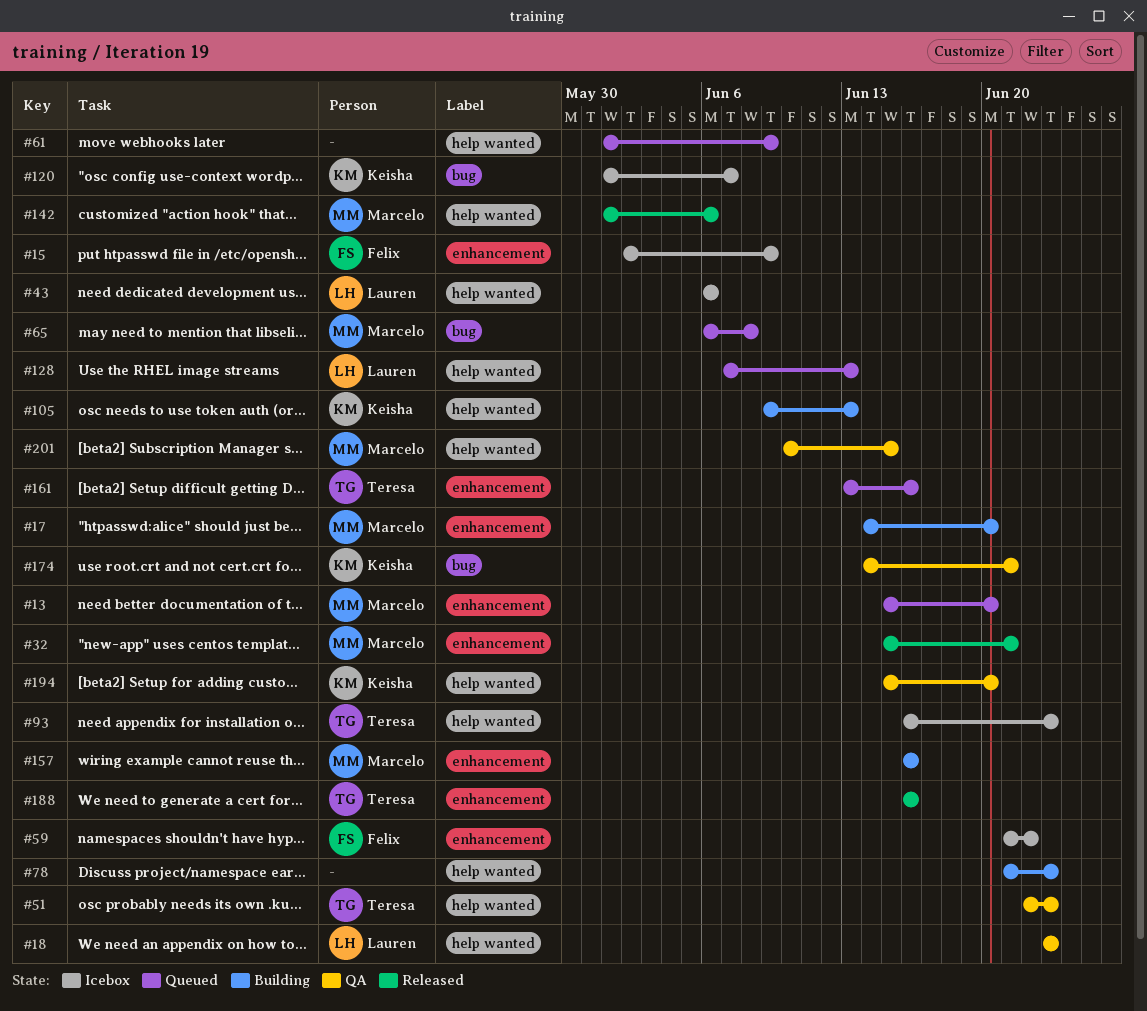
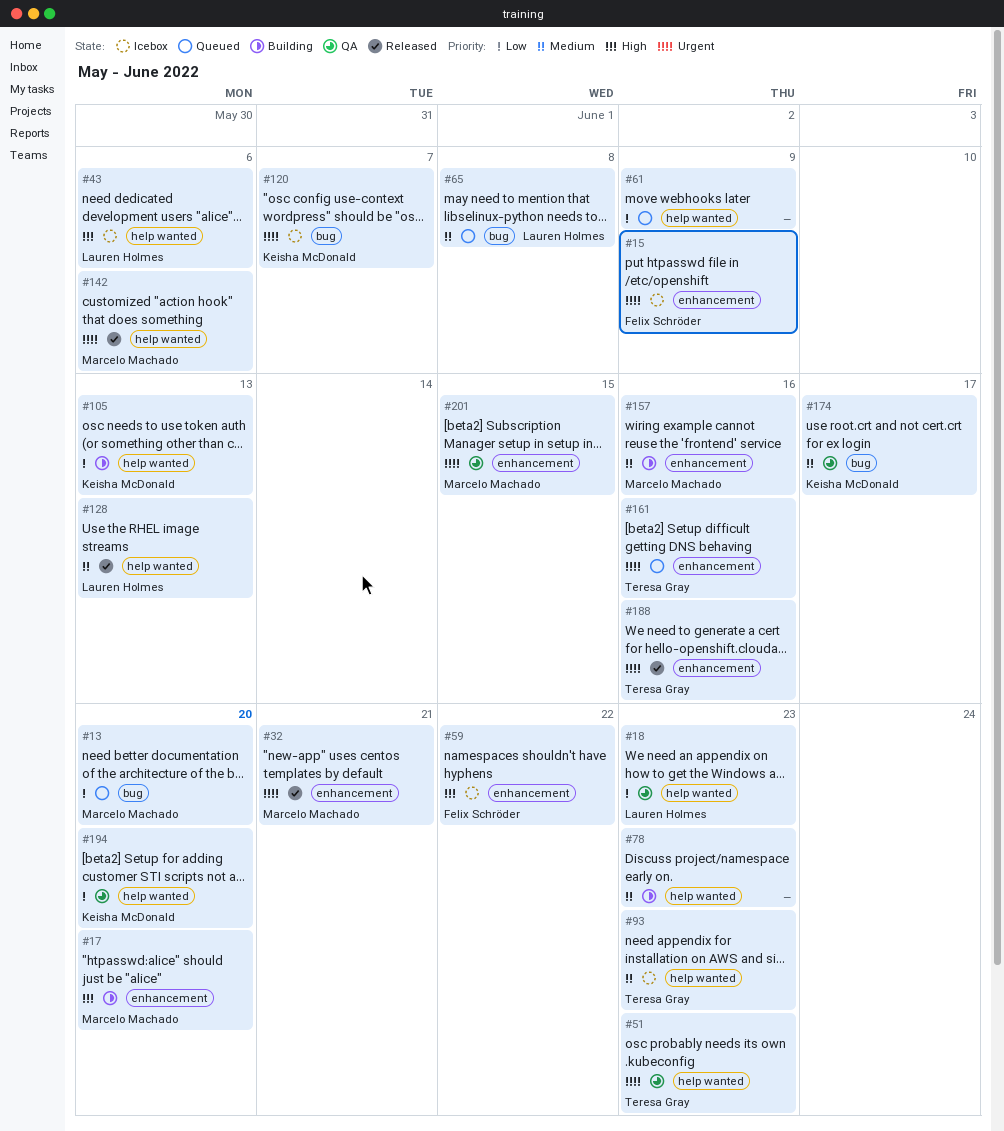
#13, label: enhancement -> bug
#65, owner: Marcelo Machado -> Lauren Holmes
#128, status: Queued -> Released
#174, due: Jun 21 -> Jun 17
#201, label: help wanted -> enhancement

